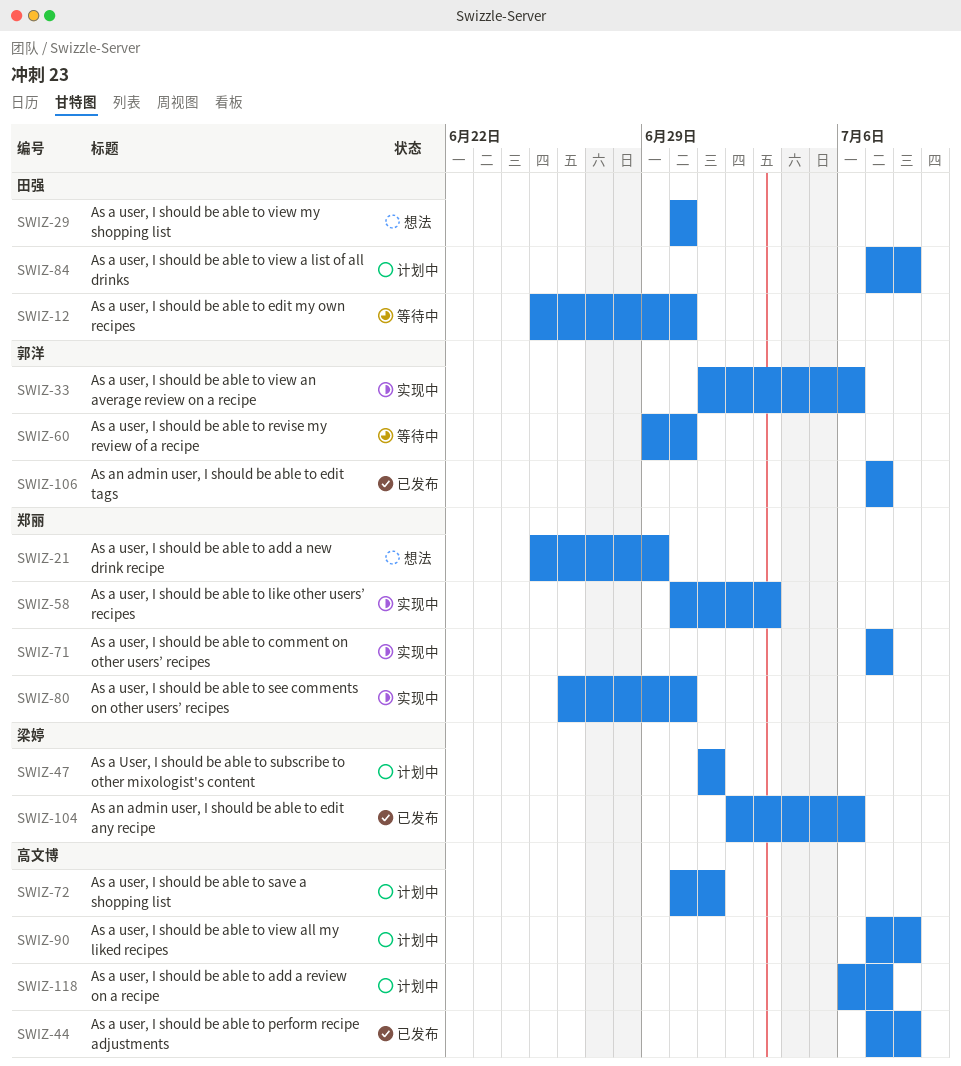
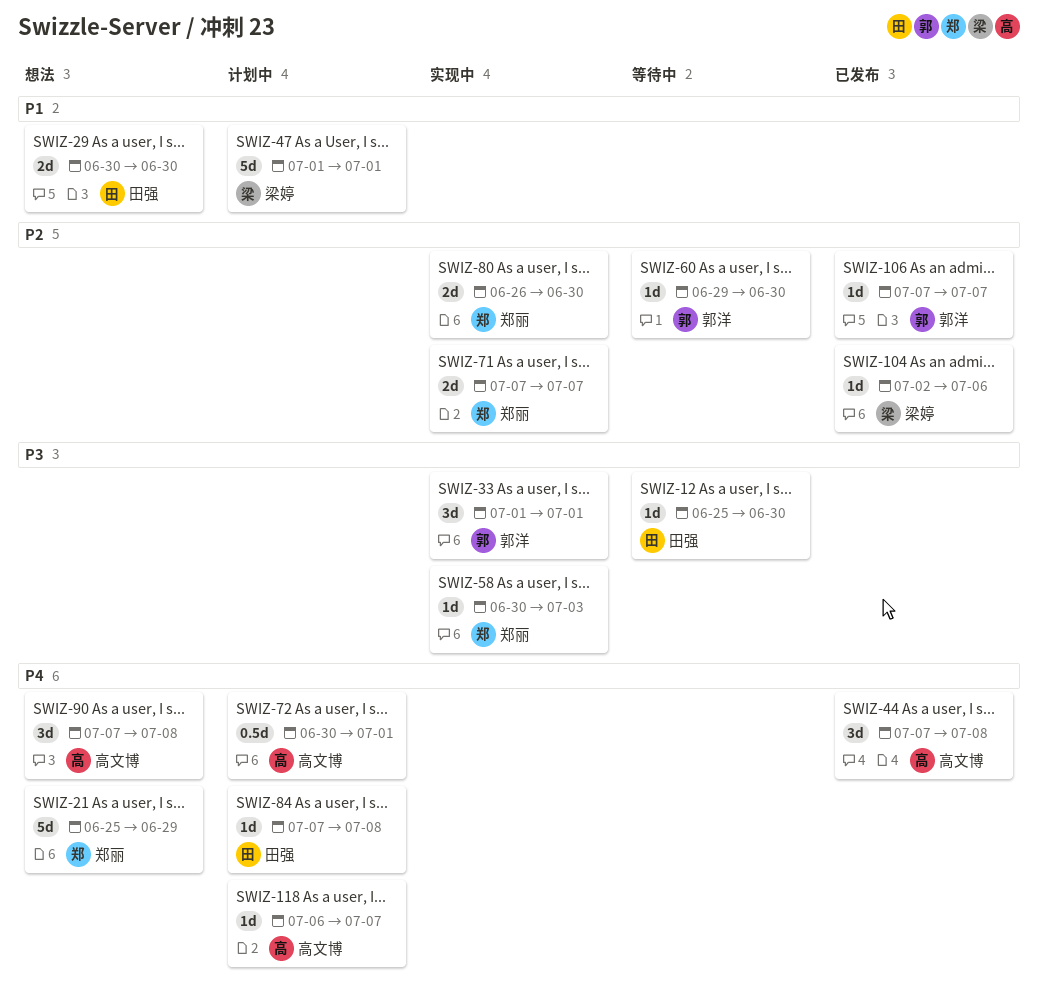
SWIZ-33, due: Jul 6 -> Jul 1
SWIZ-90, status: 计划中 -> 想法

